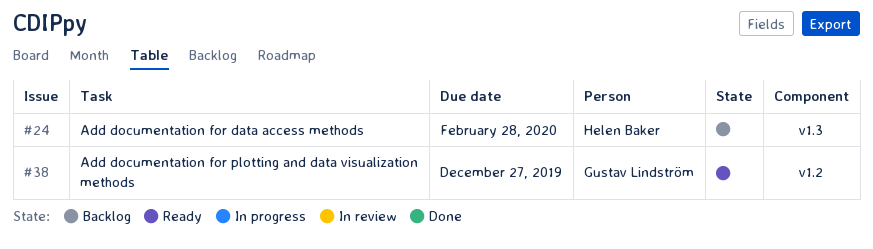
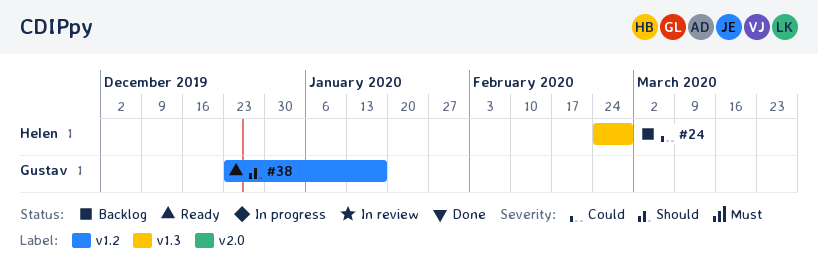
#38, due: Dec 27 -> Jan 17

